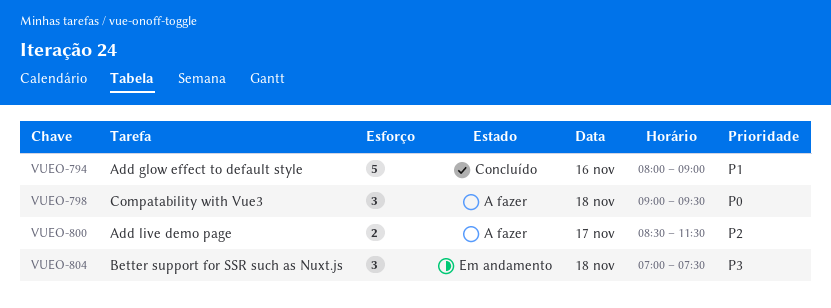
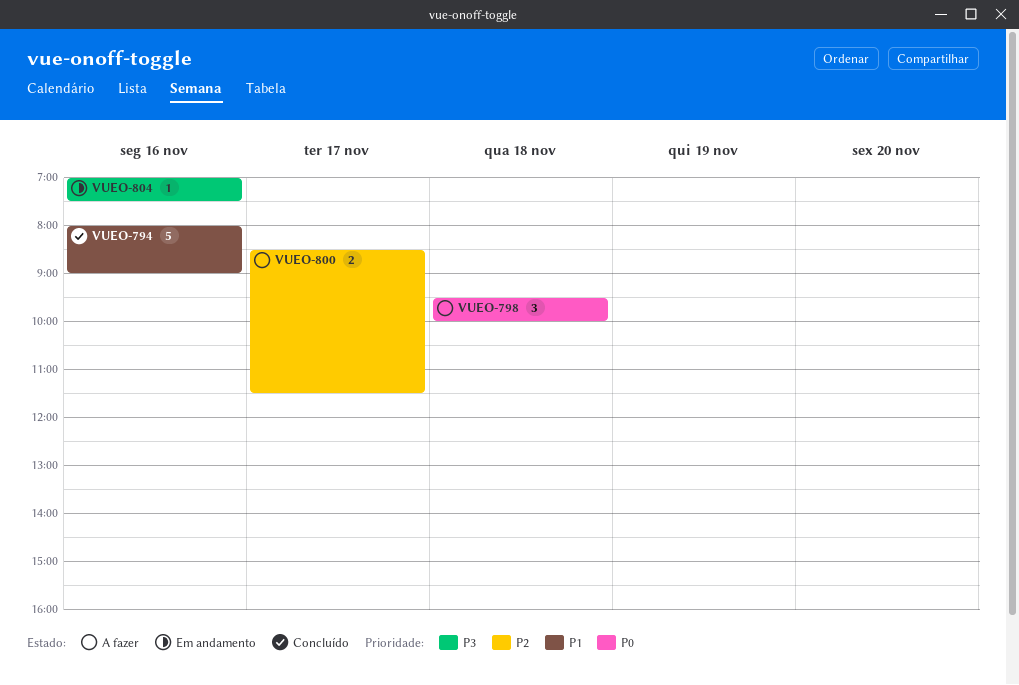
VUEO-798, begins: 09:00 -> 09:30
VUEO-798, ends: 09:30 -> 10:00
VUEO-804, estimate: 3 -> 1
VUEO-804, day: Nov 18 -> Nov 16

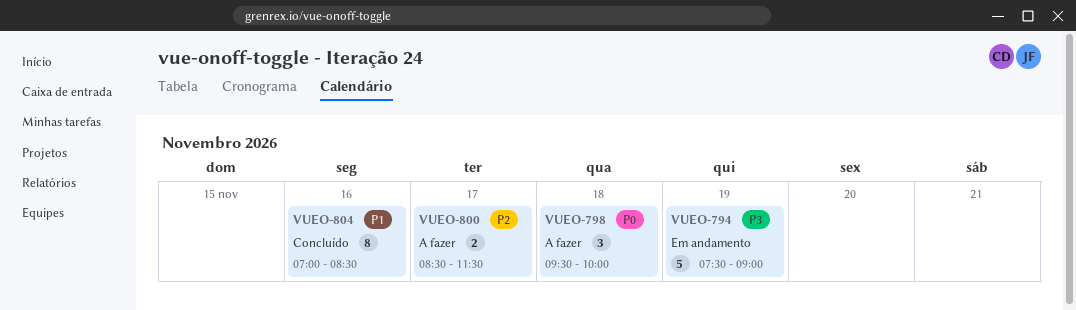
VUEO-794, status: Concluído -> Em andamento
VUEO-794, priority: P1 -> P3
VUEO-794, day: Nov 16 -> Nov 19
VUEO-794, begins: 08:00 -> 07:30
VUEO-804, status: Em andamento -> Concluído
VUEO-804, priority: P3 -> P1
VUEO-804, estimate: 1 -> 8
VUEO-804, ends: 07:30 -> 08:30

